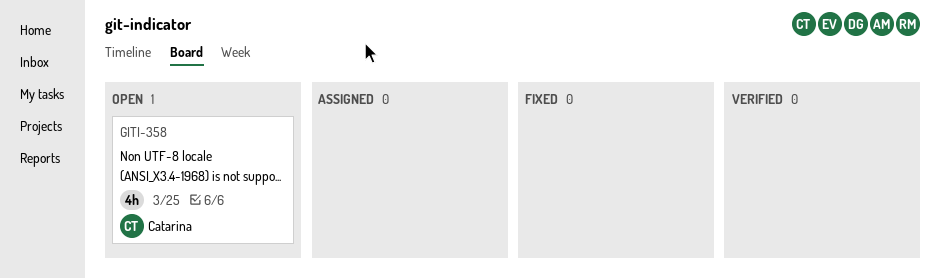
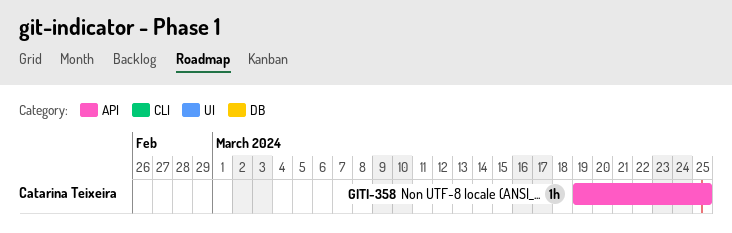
GITI-358, estimate: 4h -> 1h

